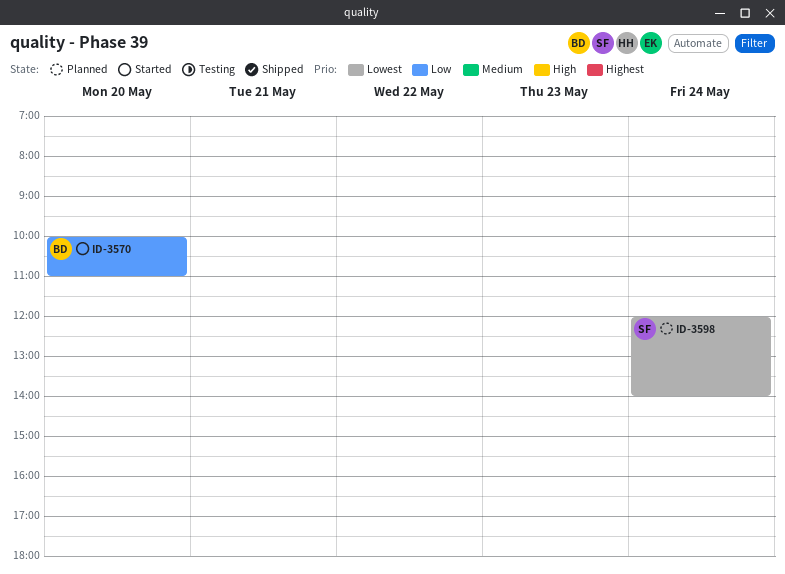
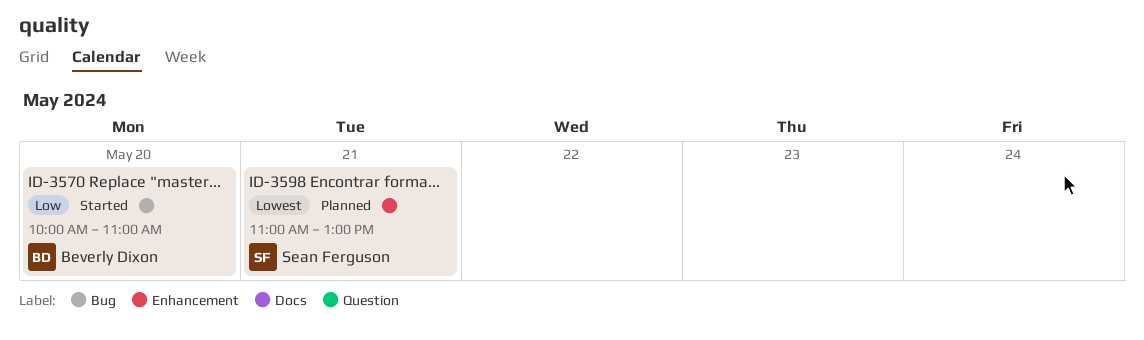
ID-3598, day: May 24 -> May 21
ID-3598, begins: 12:00 -> 11:00
ID-3598, ends: 14:00 -> 13:00

